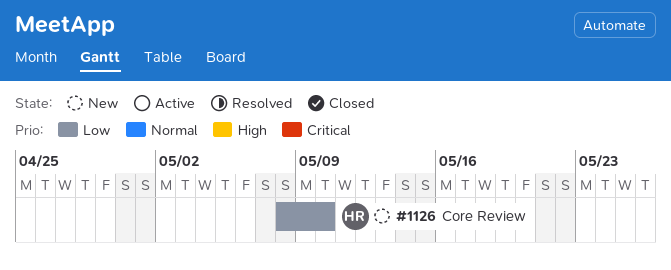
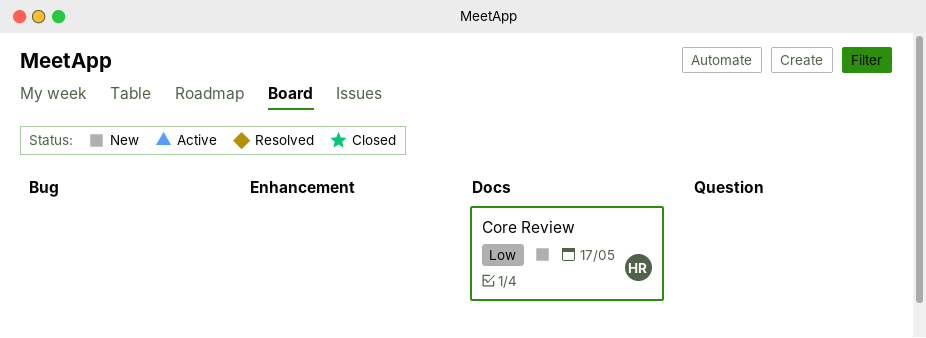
Core Review, due: May 10 -> May 17

